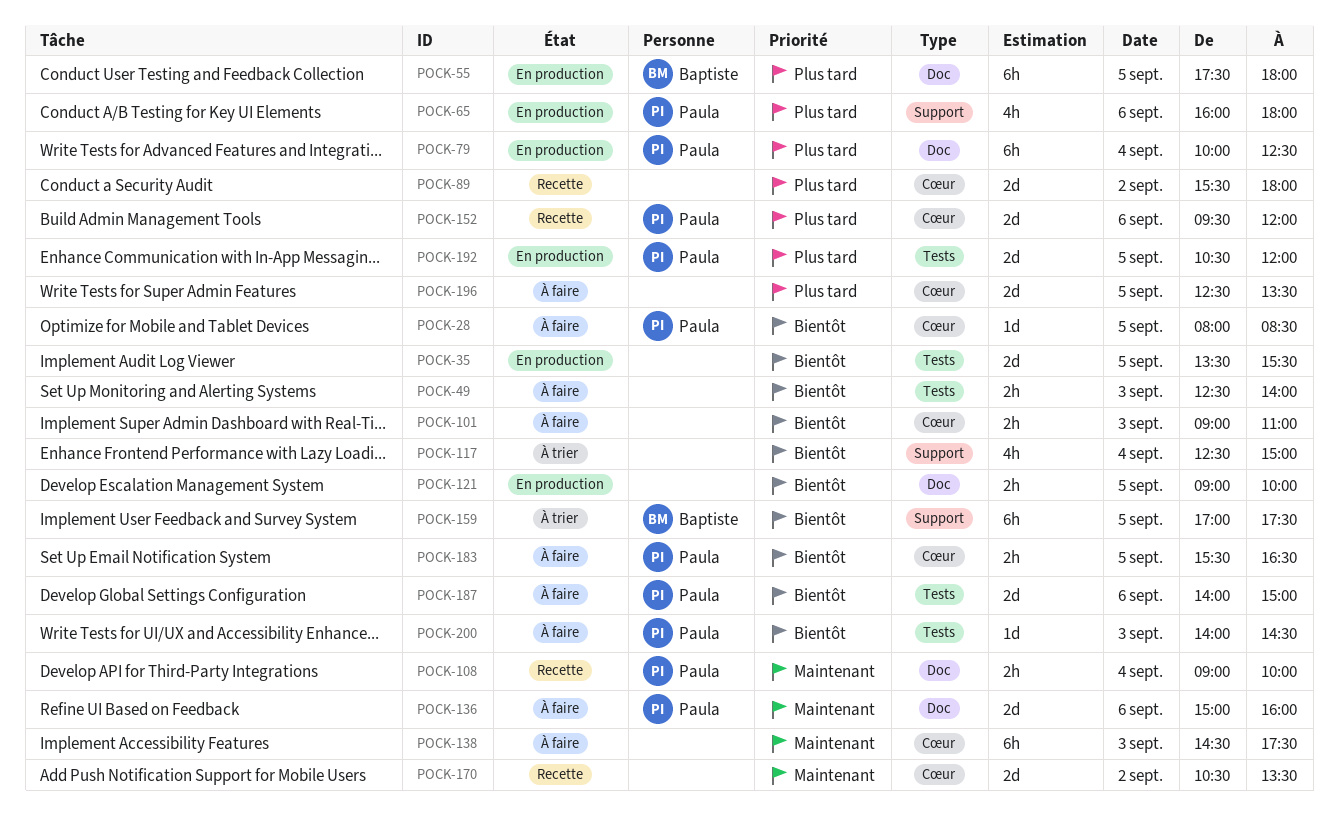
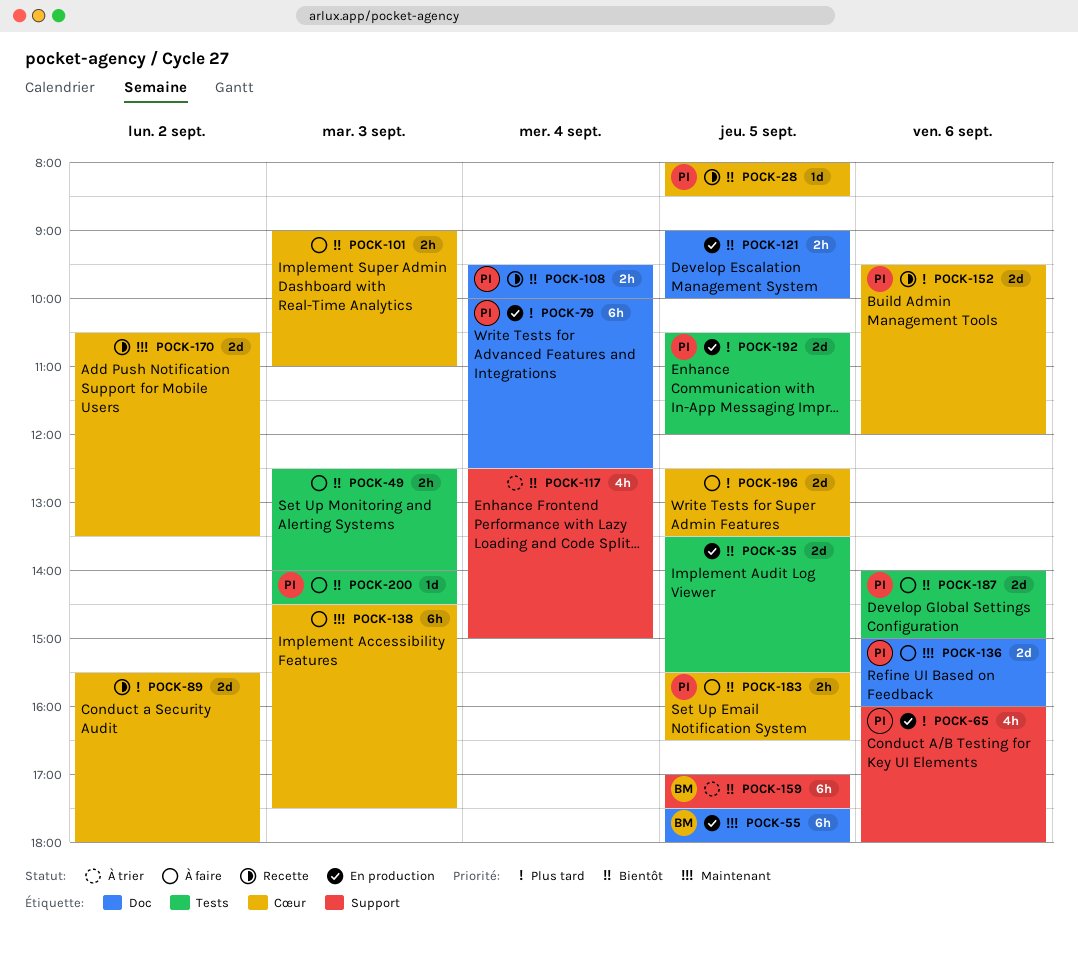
POCK-28, status: À faire -> Recette
POCK-55, priority: Plus tard -> Maintenant
POCK-108, priority: Maintenant -> Bientôt
POCK-108, begins: 09:00 -> 09:30

